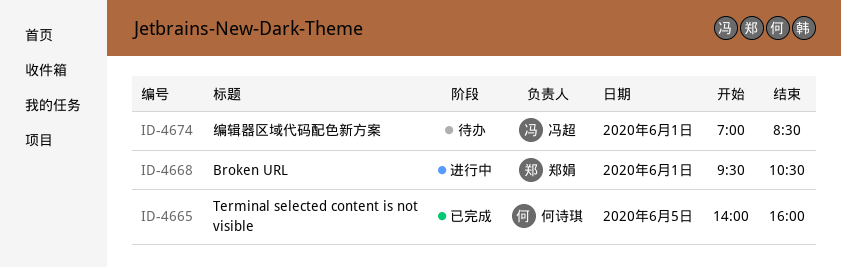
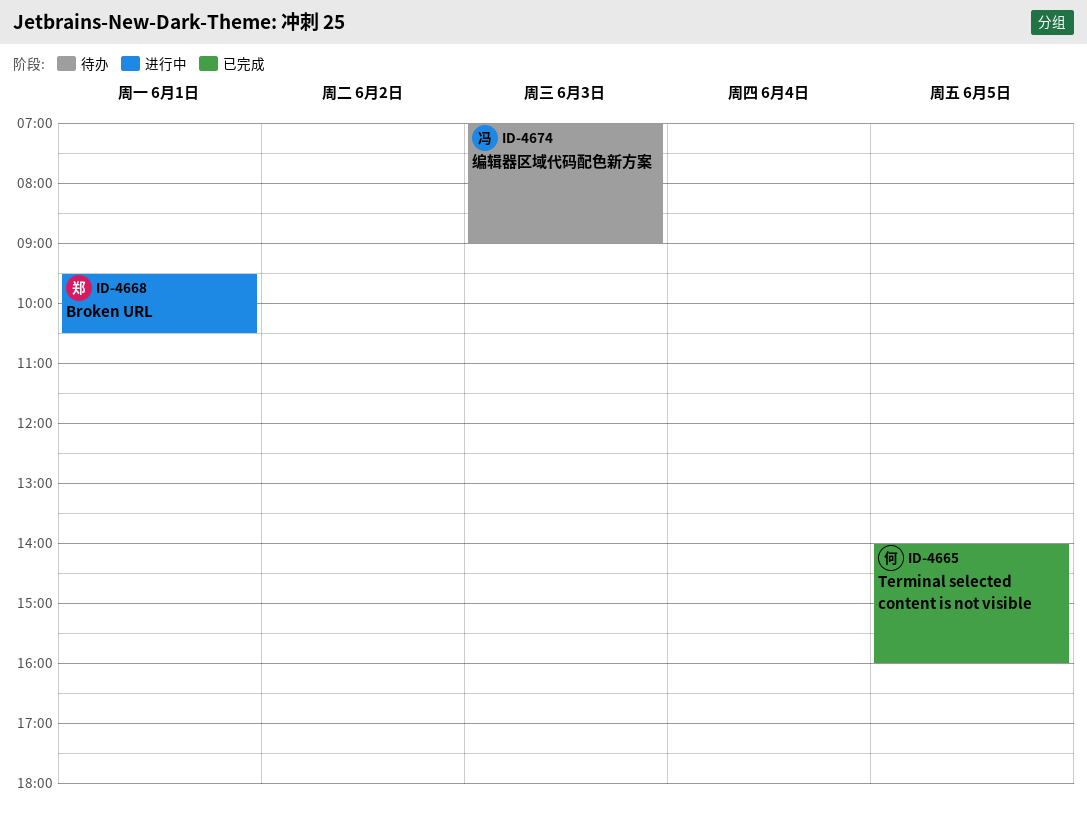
ID-4674, day: Jun 1 -> Jun 3
ID-4674, ends: 08:30 -> 09:00

